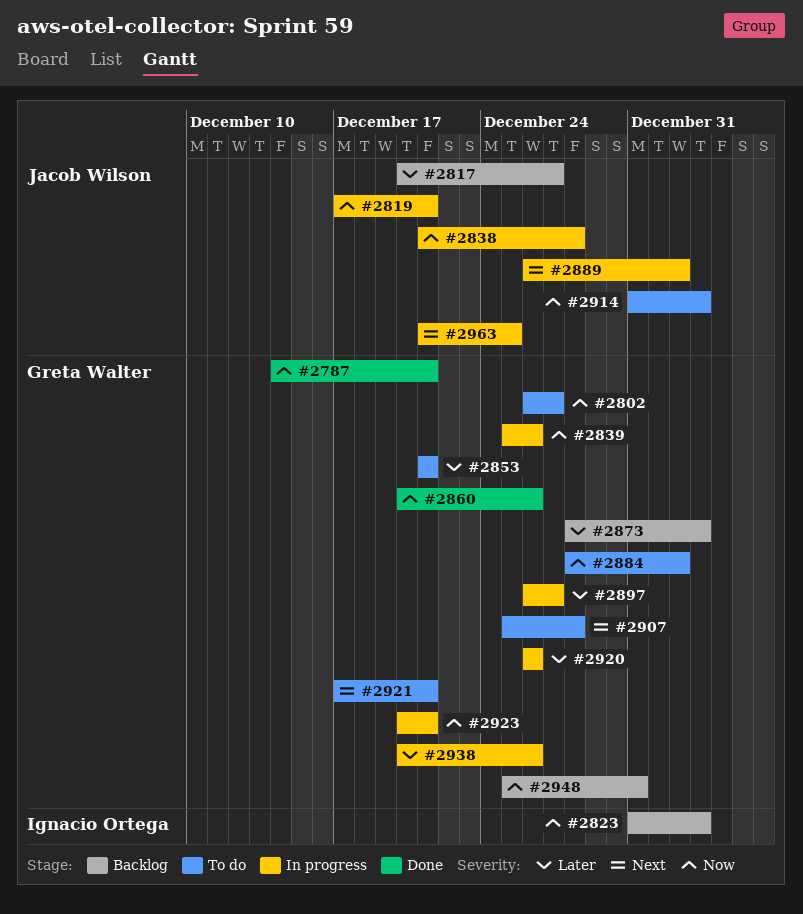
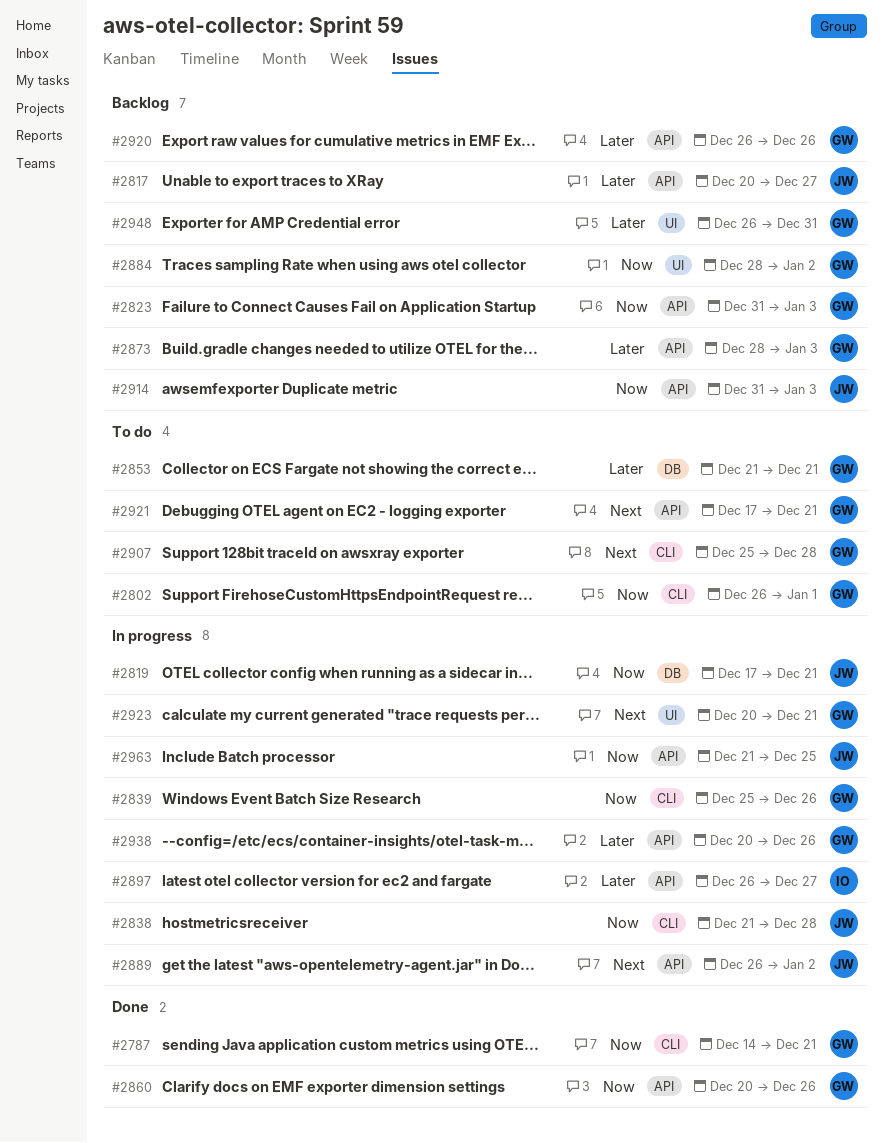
#2802, due: Dec 27 -> Jan 1
#2823, owner: Ignacio Ortega -> Greta Walter
#2884, status: To do -> Backlog
#2897, owner: Greta Walter -> Ignacio Ortega
#2914, status: To do -> Backlog
#2920, status: In progress -> Backlog
#2923, priority: Now -> Next
#2948, priority: Now -> Later
#2948, start: Dec 25 -> Dec 26
#2963, priority: Next -> Now

